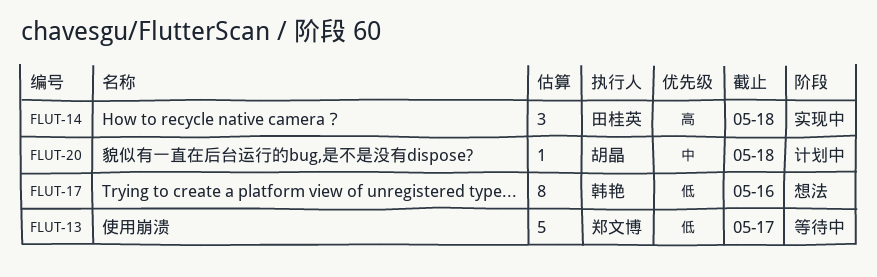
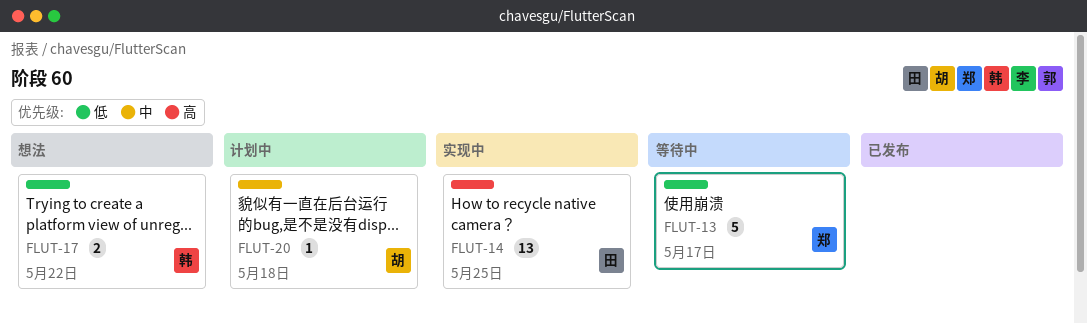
FLUT-14, estimate: 3 -> 13
FLUT-14, due: May 18 -> May 25
FLUT-17, estimate: 8 -> 2
FLUT-17, due: May 16 -> May 22

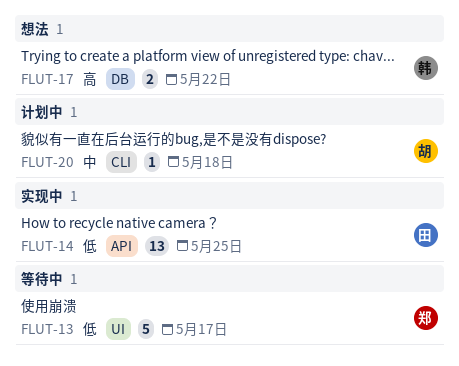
FLUT-14, priority: 高 -> 低
FLUT-17, priority: 低 -> 高

